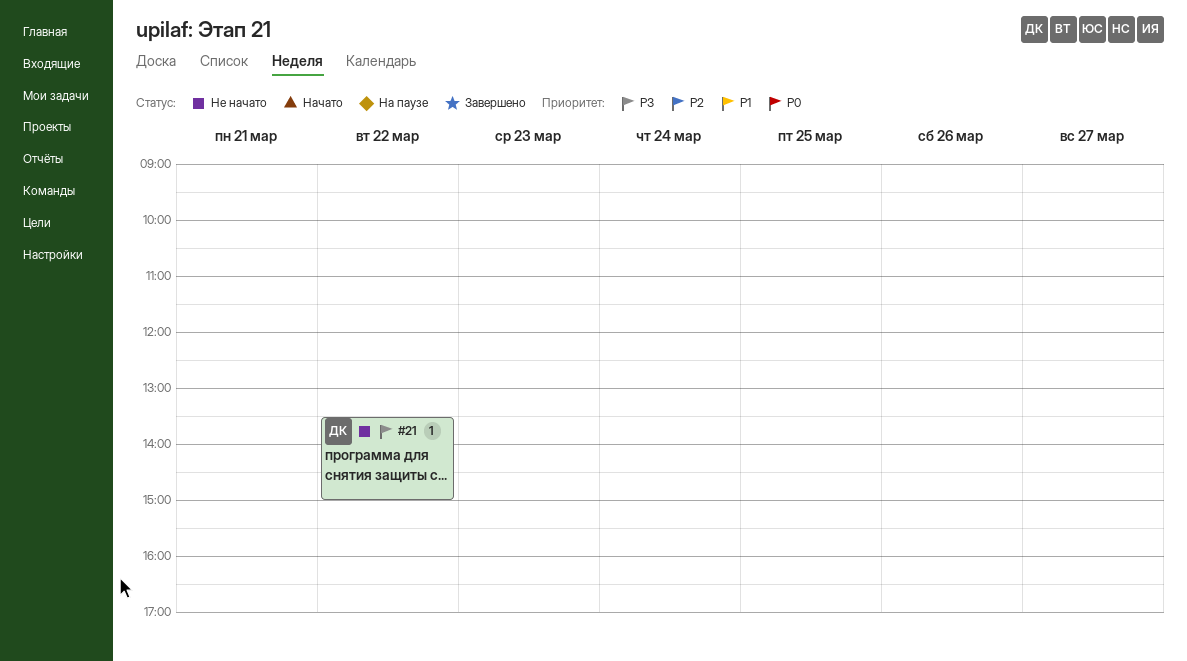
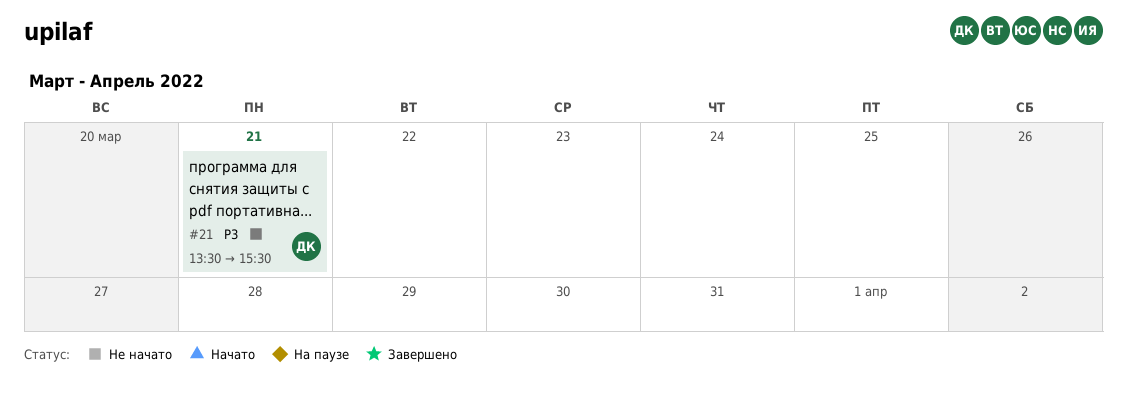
#21, day: Mar 22 -> Mar 21
#21, ends: 15:00 -> 15:30

